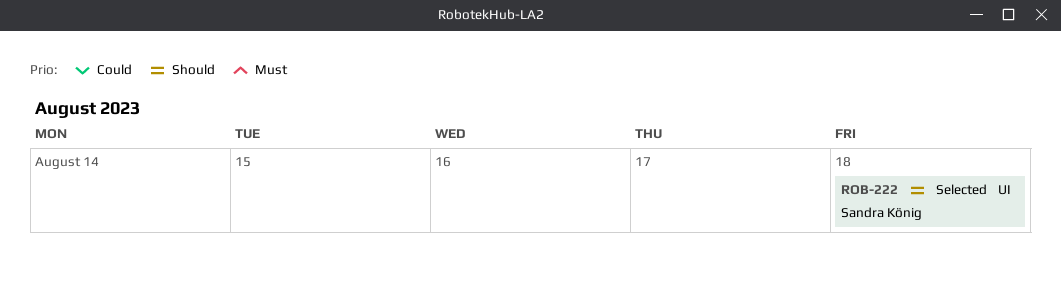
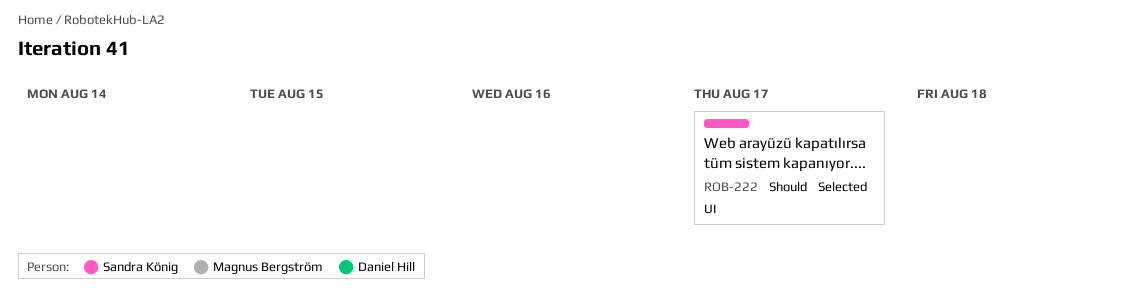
ROB-222, due: Aug 18 -> Aug 17

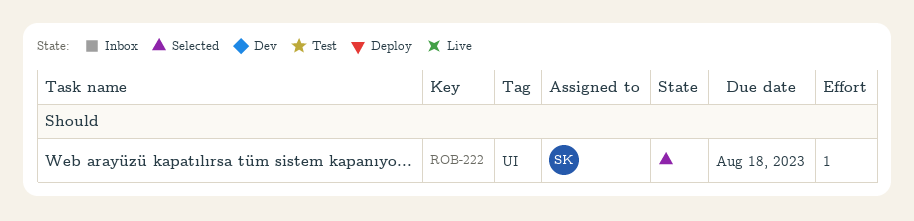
ROB-222, due: Aug 17 -> Aug 18

